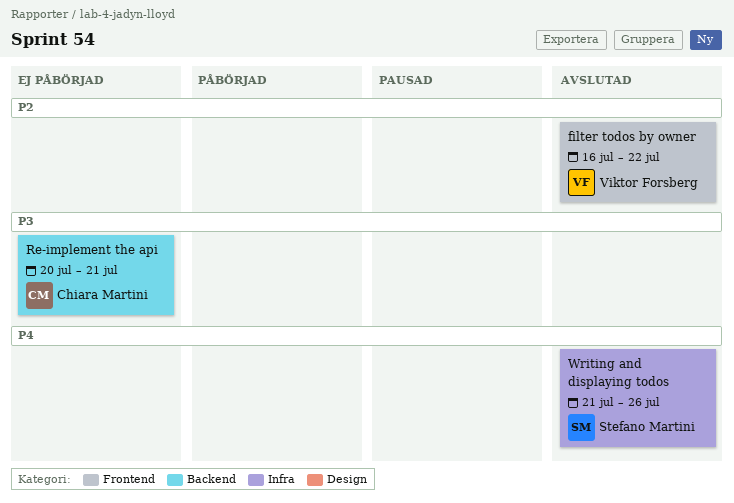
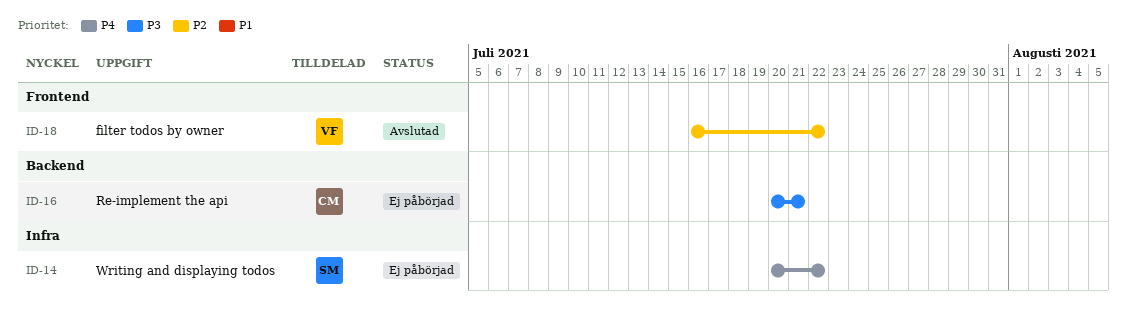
Writing and displaying todos, status: Avslutad -> Ej påbörjad
Writing and displaying todos, start: Jul 21 -> Jul 20
Writing and displaying todos, due: Jul 26 -> Jul 22

